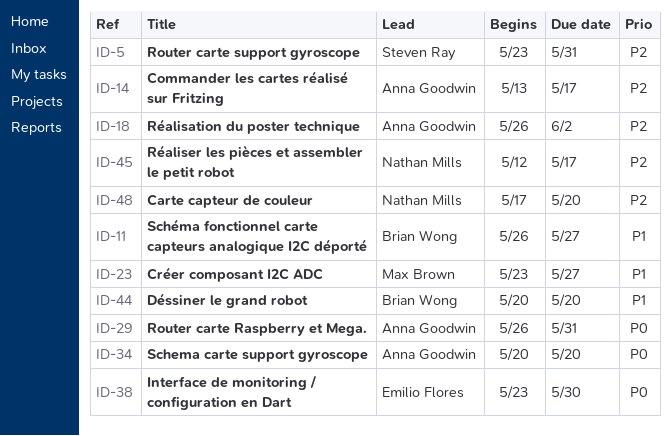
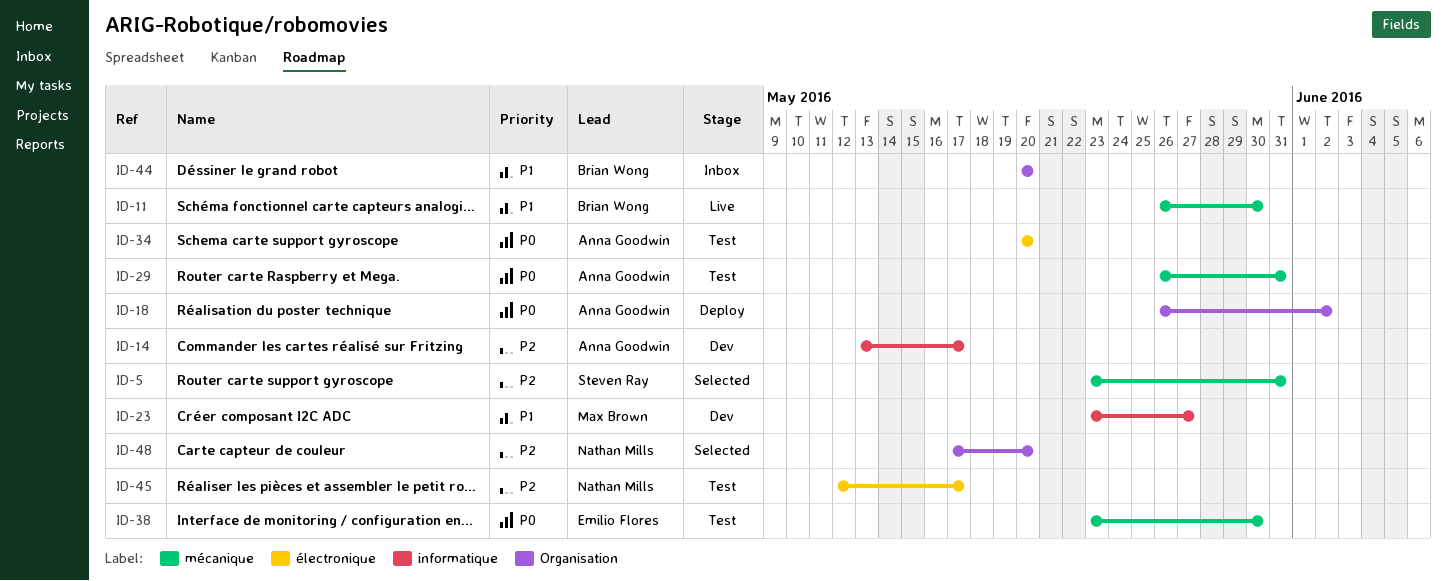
ID-11, due: May 27 -> May 30
ID-18, priority: P2 -> P0

